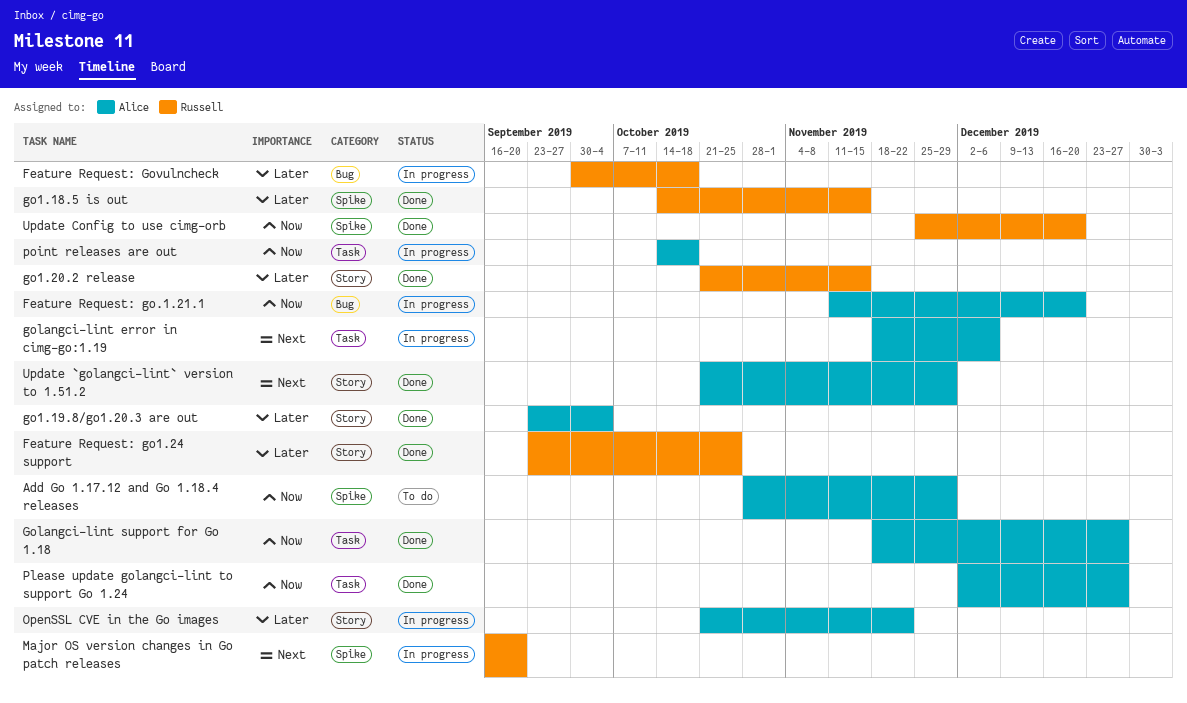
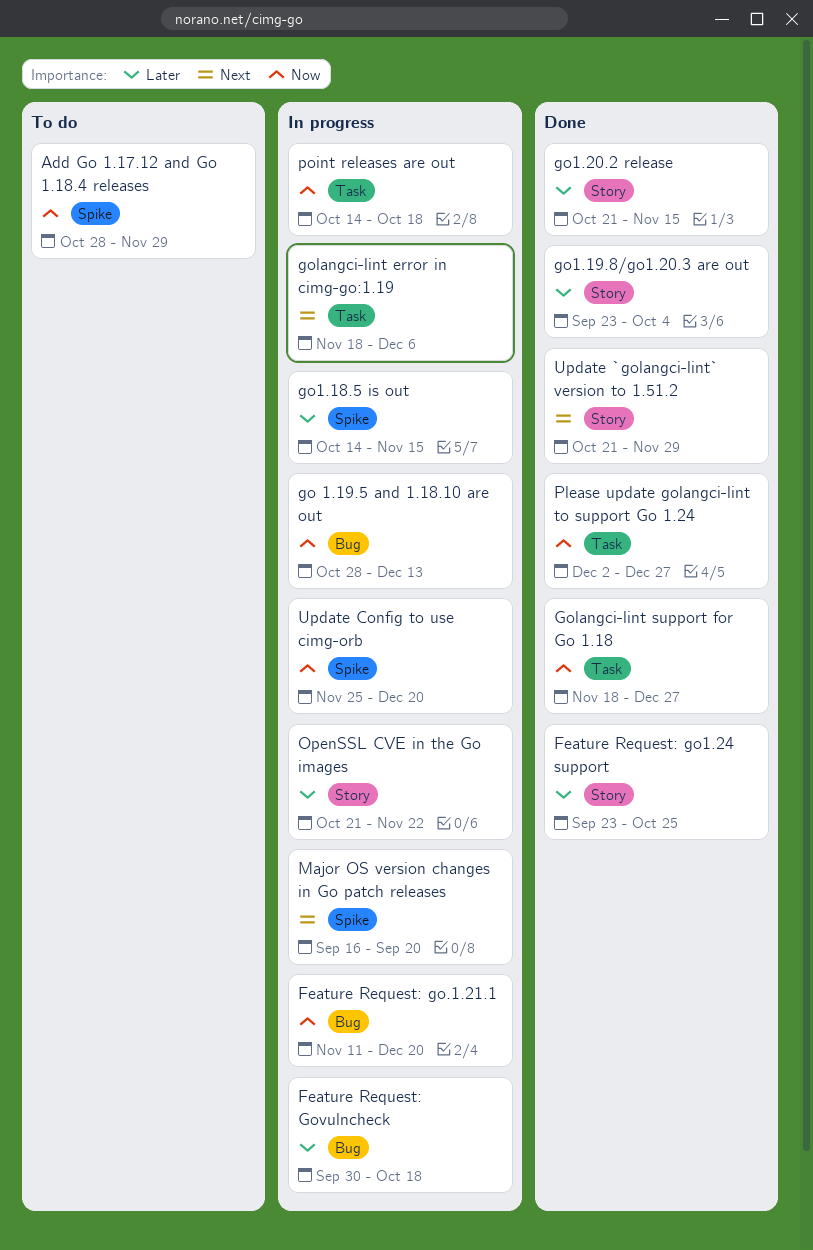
go 1.19.5 and 1.18.10 are out: none -> present
go1.18.5 is out, status: Done -> In progress
Update Config to use cimg-orb, status: Done -> In progress

